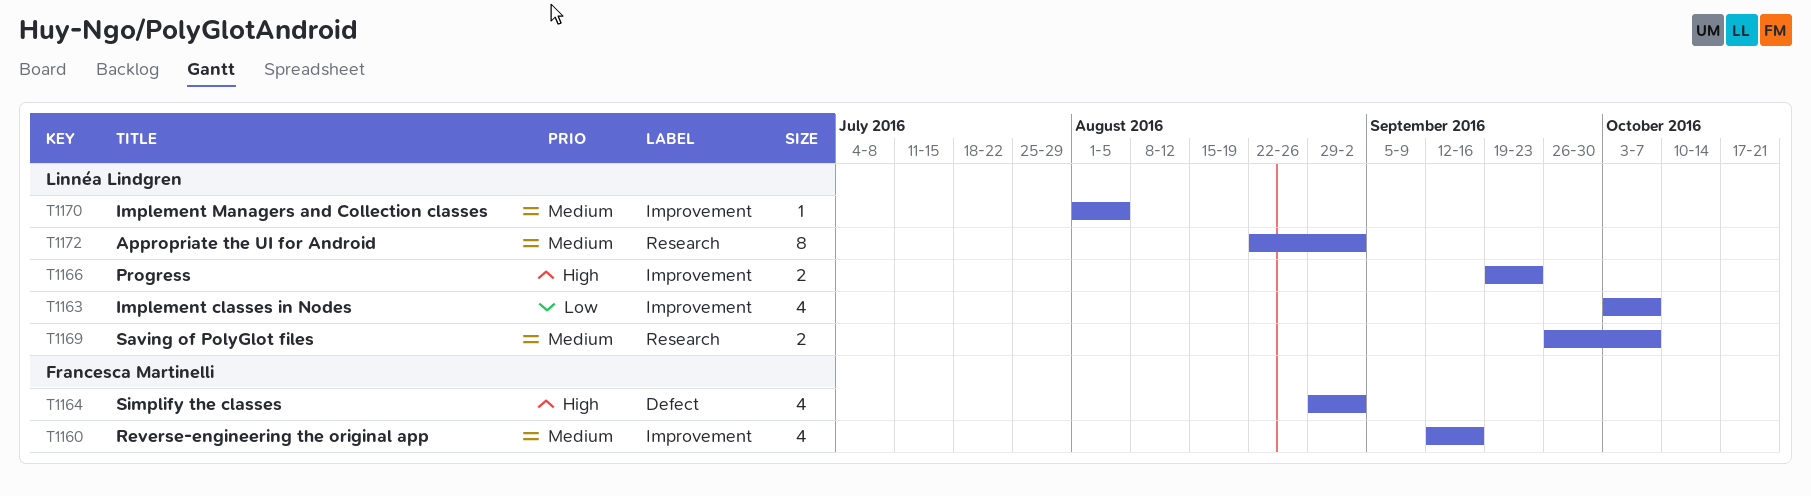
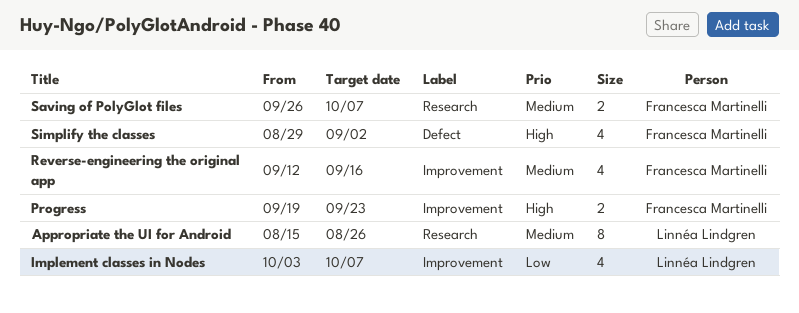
Appropriate the UI for Android, start: Aug 22 -> Aug 15
Appropriate the UI for Android, due: Sep 2 -> Aug 26
Implement Managers and Collection classes: present -> none
Progress, owner: Linnéa Lindgren -> Francesca Martinelli
Saving of PolyGlot files, owner: Linnéa Lindgren -> Francesca Martinelli

